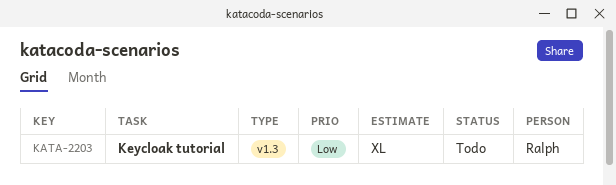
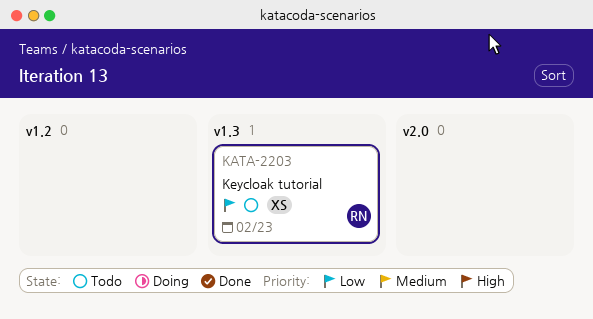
KATA-2203, estimate: XL -> XS

